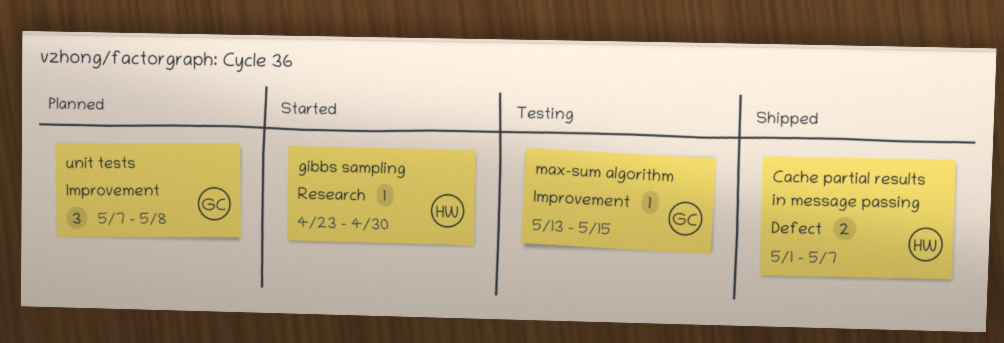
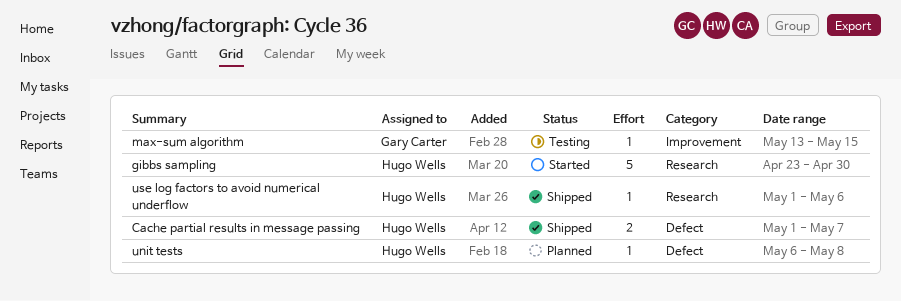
gibbs sampling, estimate: 1 -> 5
unit tests, owner: Gary Carter -> Hugo Wells
unit tests, label: Improvement -> Defect
unit tests, estimate: 3 -> 1
unit tests, start: May 7 -> May 6
use log factors to avoid numerical underflow: none -> present

